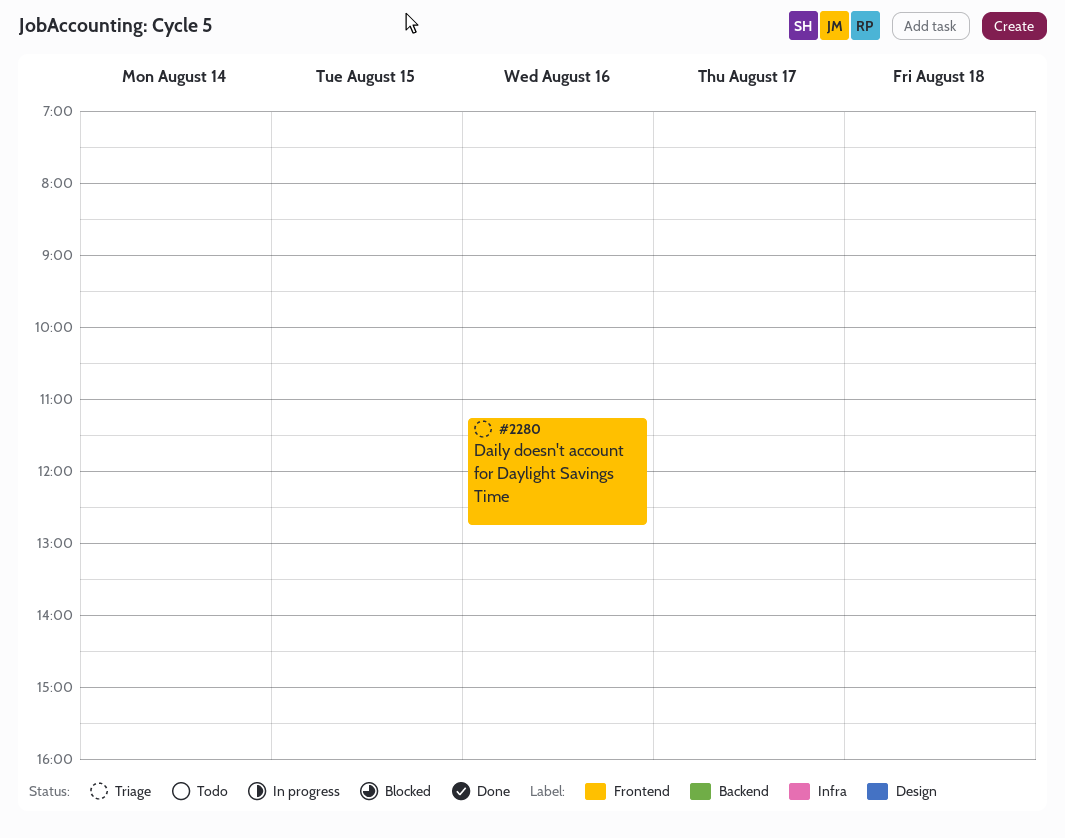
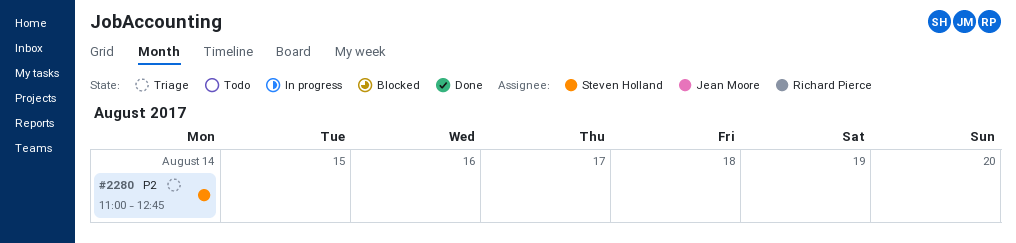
#2280, day: Aug 16 -> Aug 14
#2280, begins: 11:15 -> 11:00

